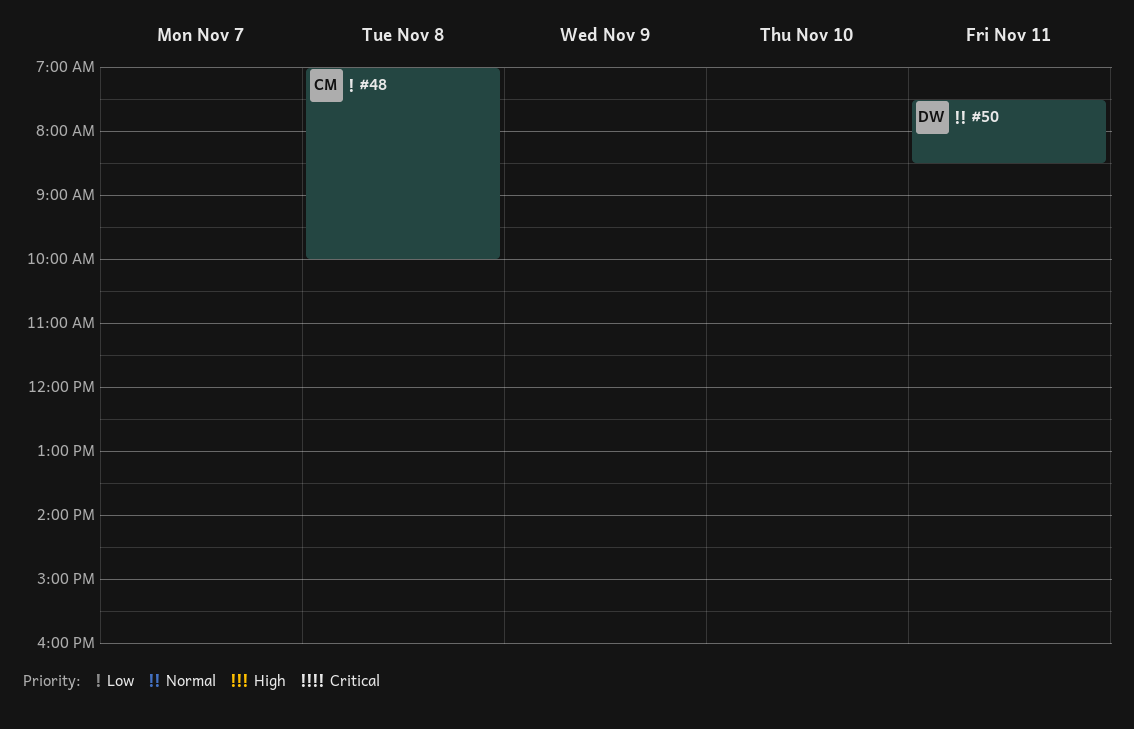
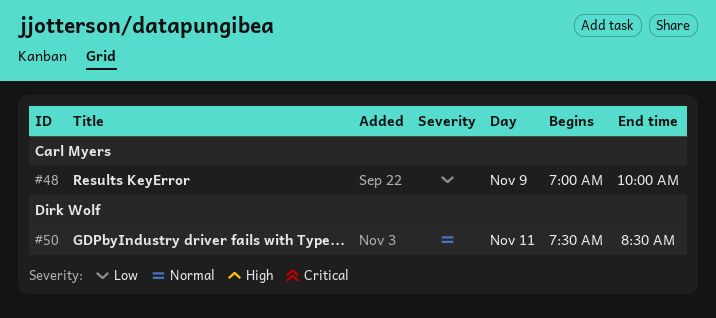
#48, day: Nov 8 -> Nov 9

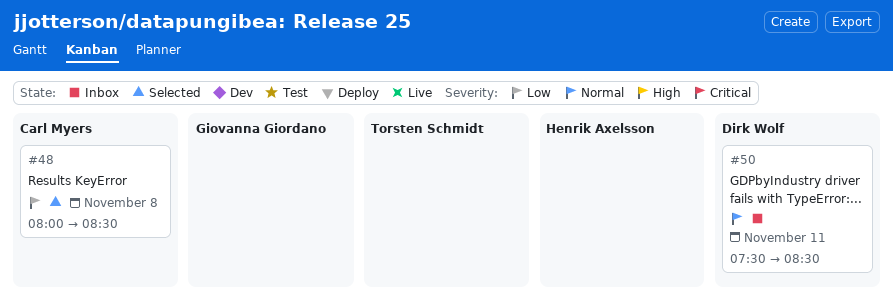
#48, day: Nov 9 -> Nov 8
#48, begins: 07:00 -> 08:00
#48, ends: 10:00 -> 08:30

